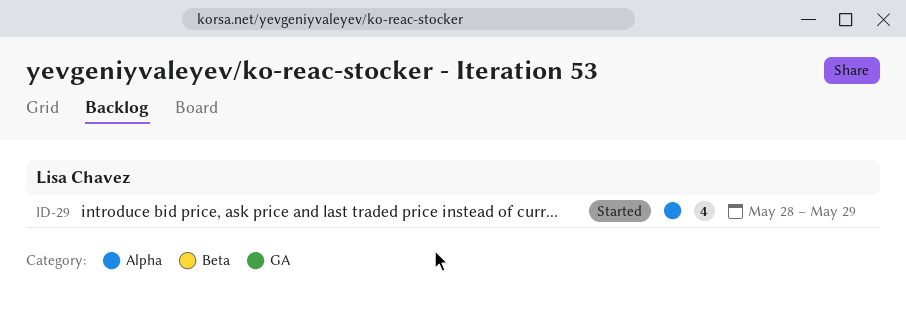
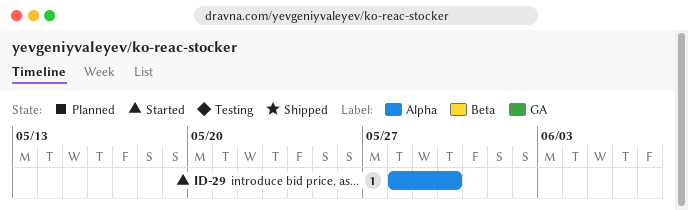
ID-29, estimate: 4 -> 1
ID-29, due: May 29 -> May 30

